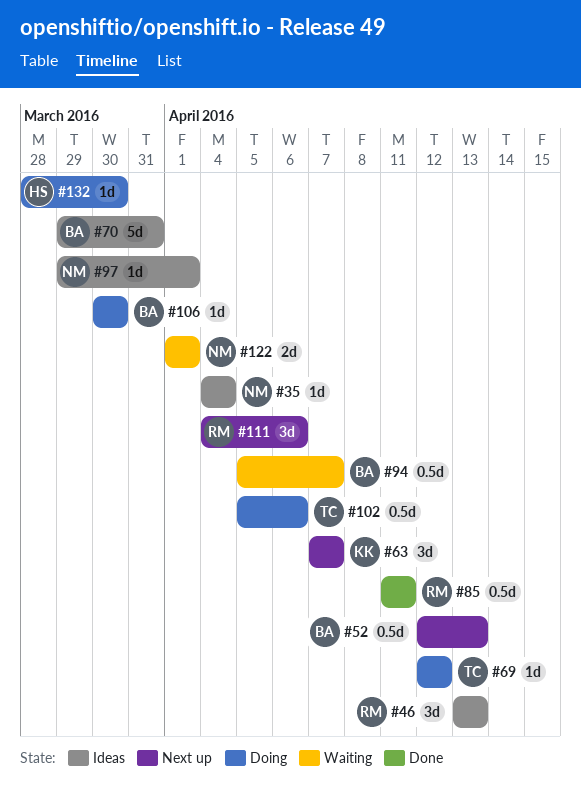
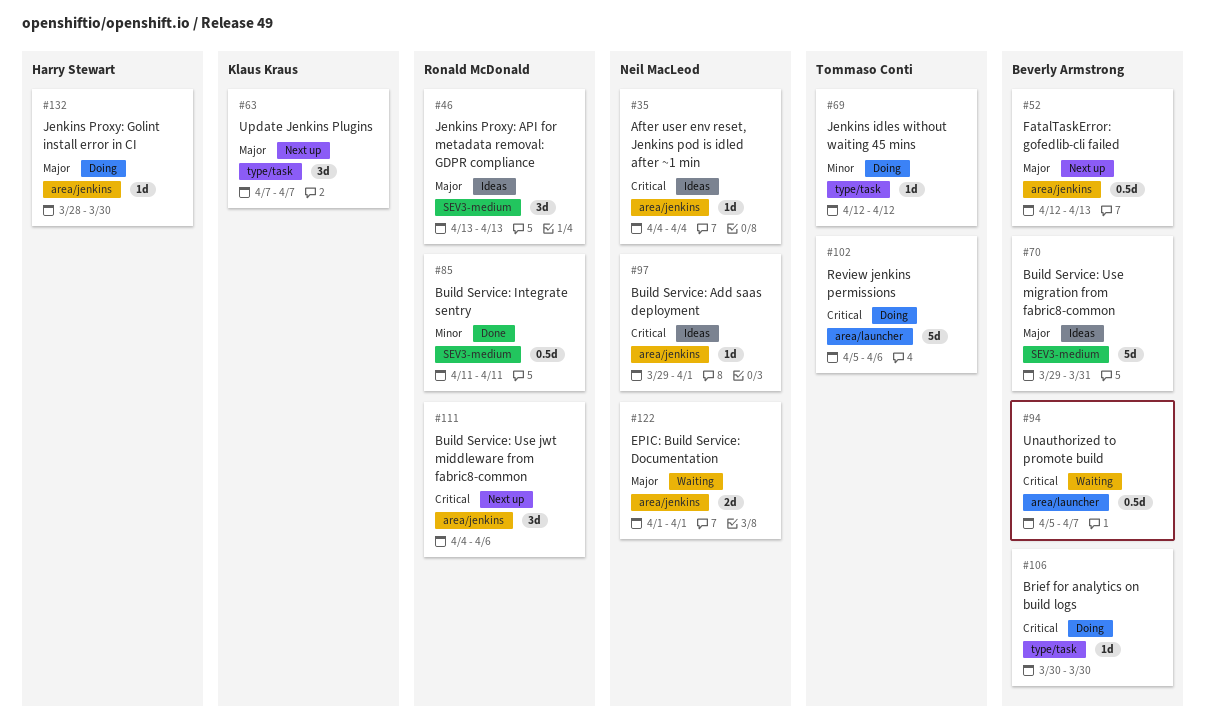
#102, estimate: 0.5d -> 5d

